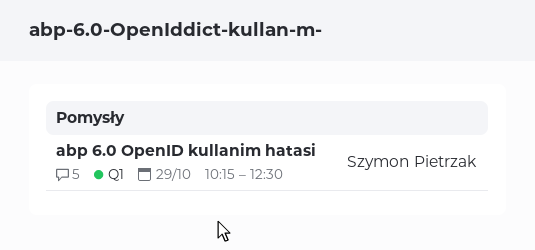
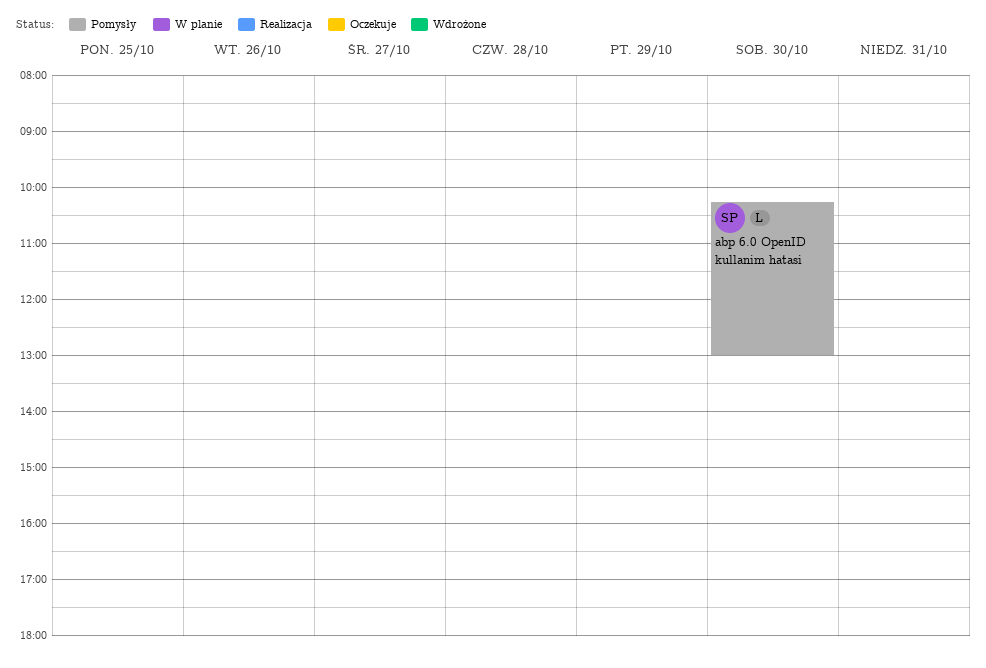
abp 6.0 OpenID kullanim hatasi, day: Oct 29 -> Oct 30
abp 6.0 OpenID kullanim hatasi, ends: 12:30 -> 13:00

